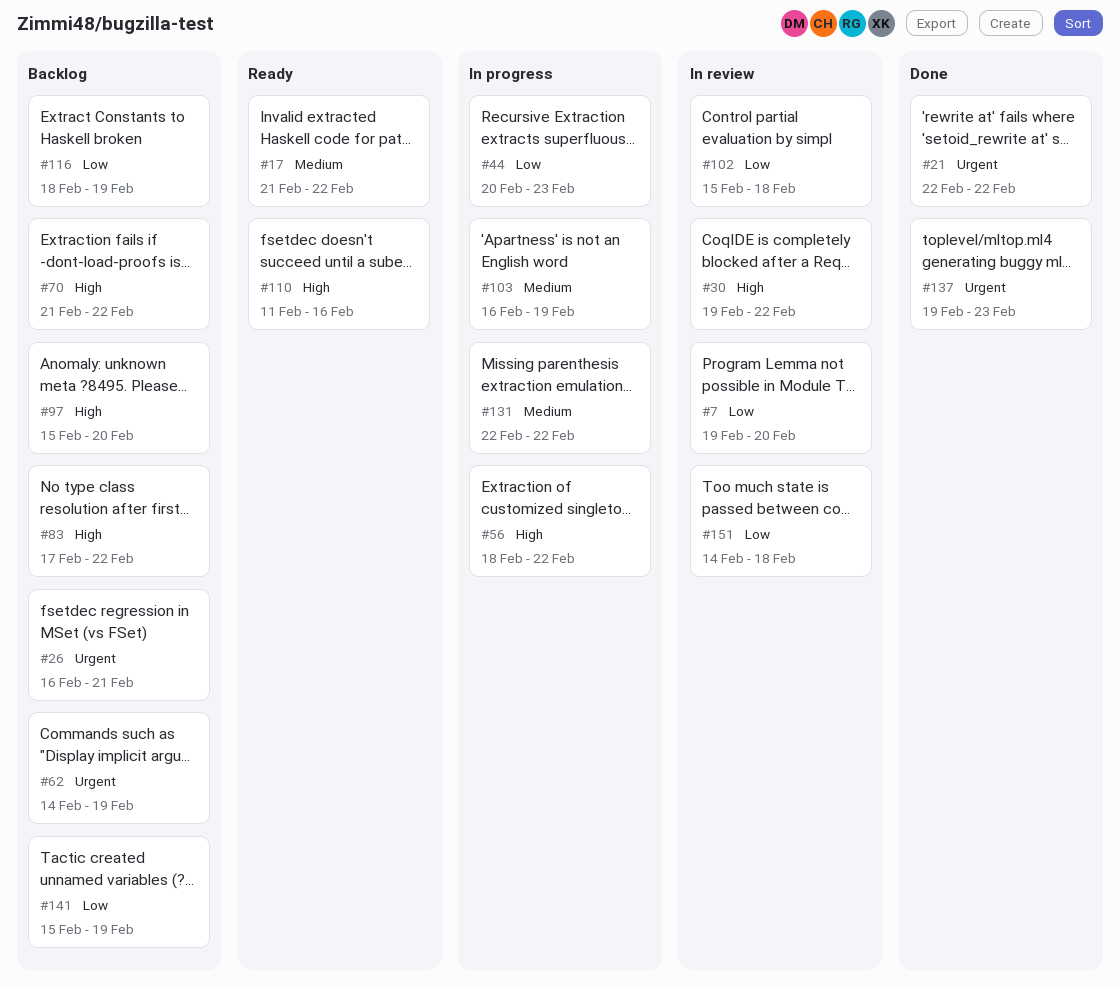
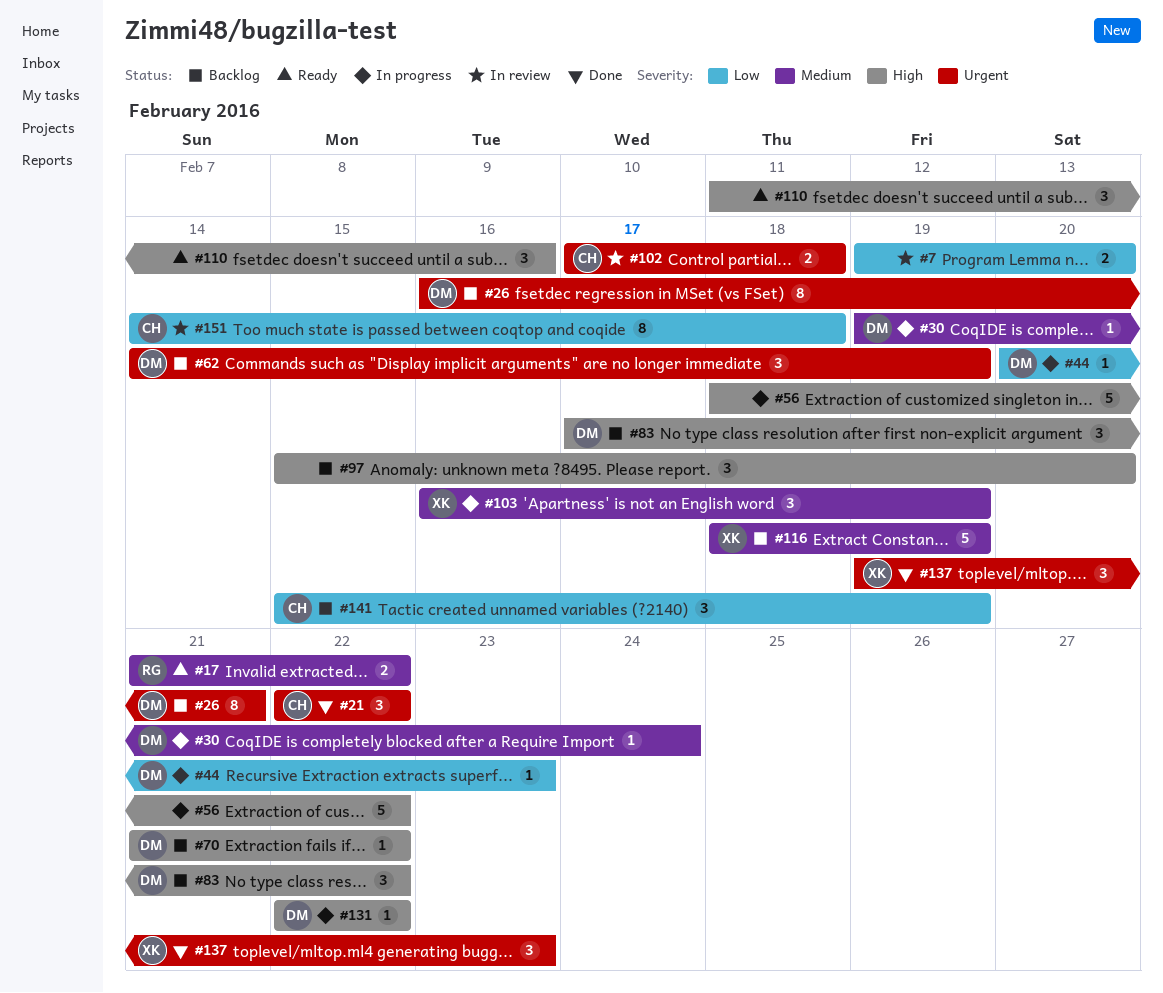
#30, status: In review -> In progress
#30, priority: High -> Medium
#30, due: Feb 22 -> Feb 24
#102, priority: Low -> Urgent
#102, start: Feb 15 -> Feb 17
#116, priority: Low -> Medium
#131, priority: Medium -> High

